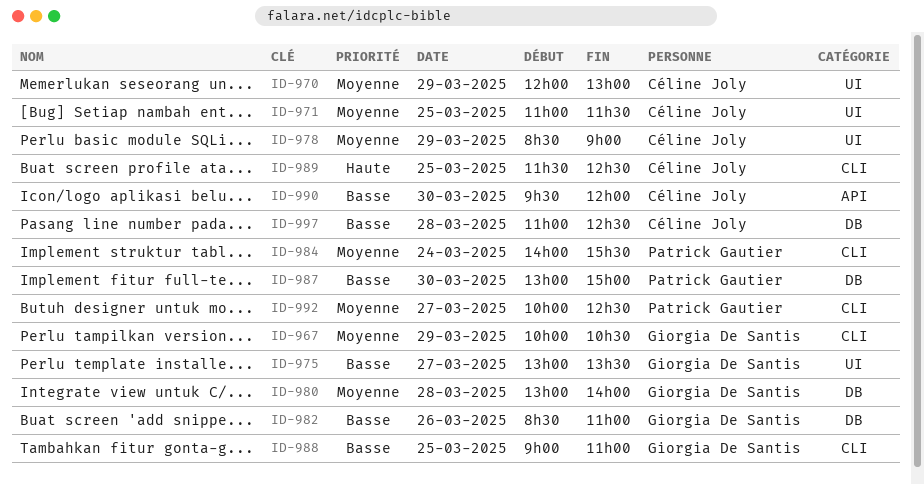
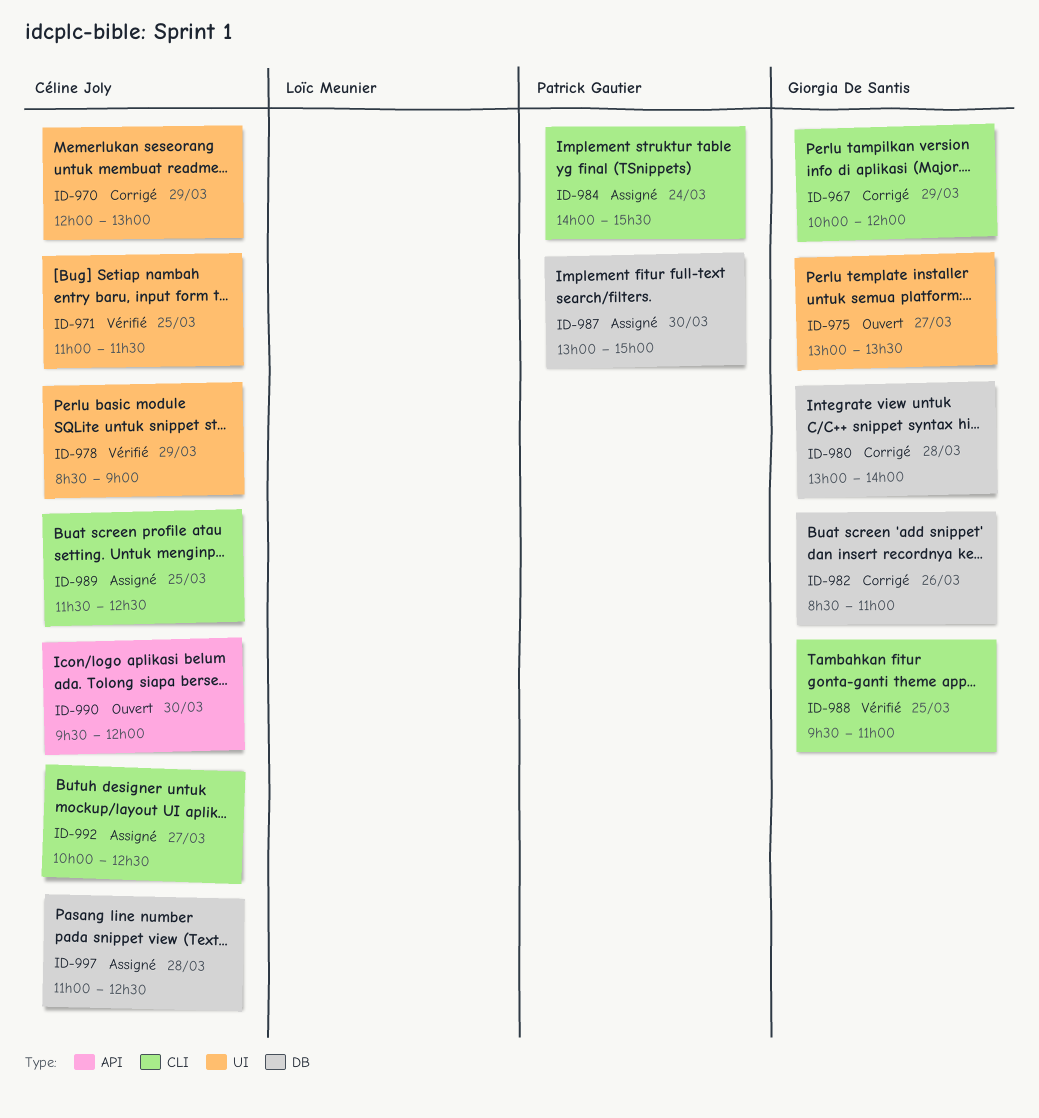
ID-967, ends: 10:30 -> 12:00
ID-988, begins: 09:00 -> 09:30
ID-992, owner: Patrick Gautier -> Céline Joly

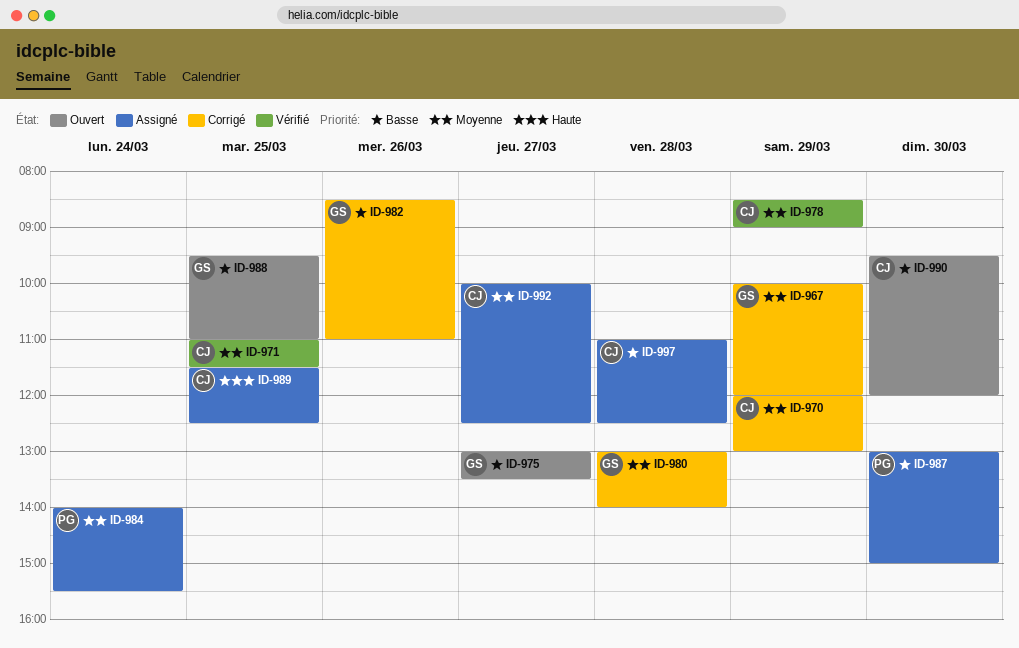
ID-988, status: Vérifié -> Ouvert

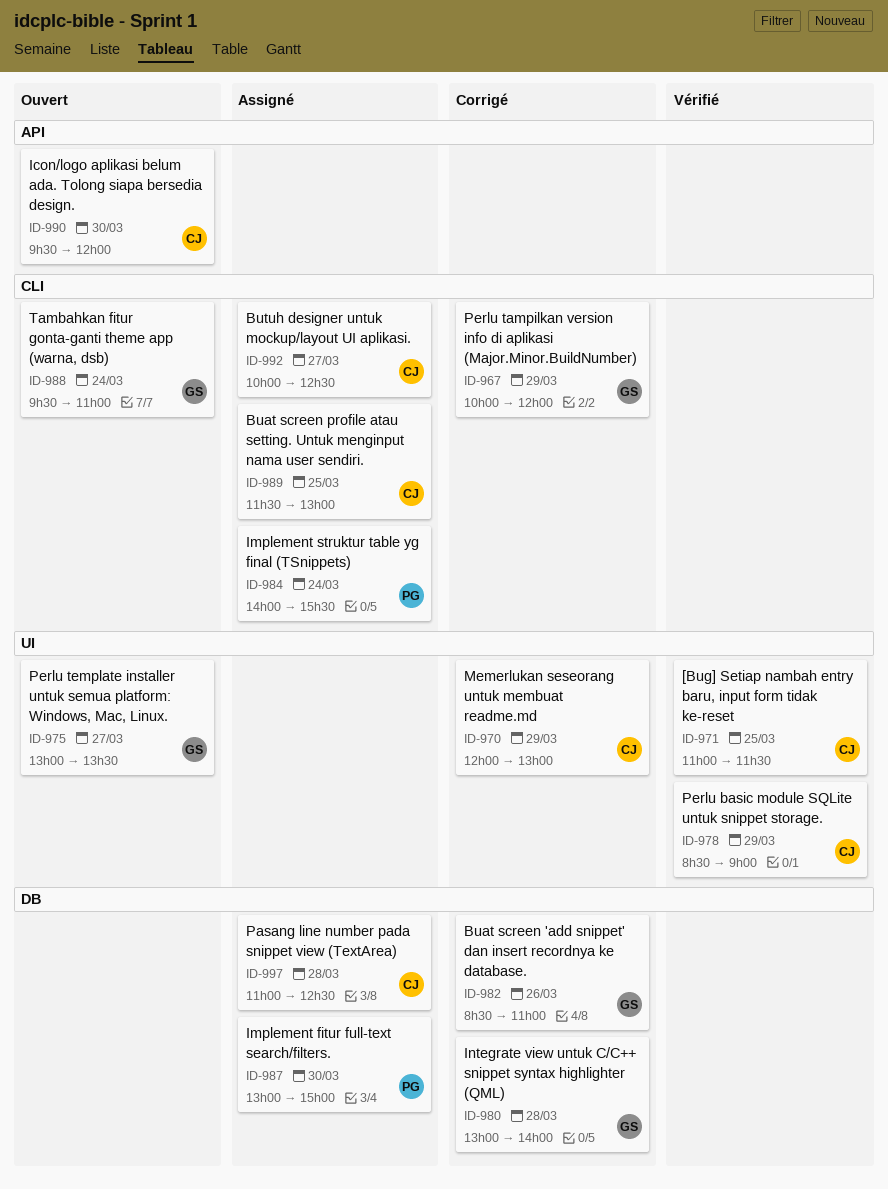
ID-988, day: Mar 25 -> Mar 24
ID-989, ends: 12:30 -> 13:00

